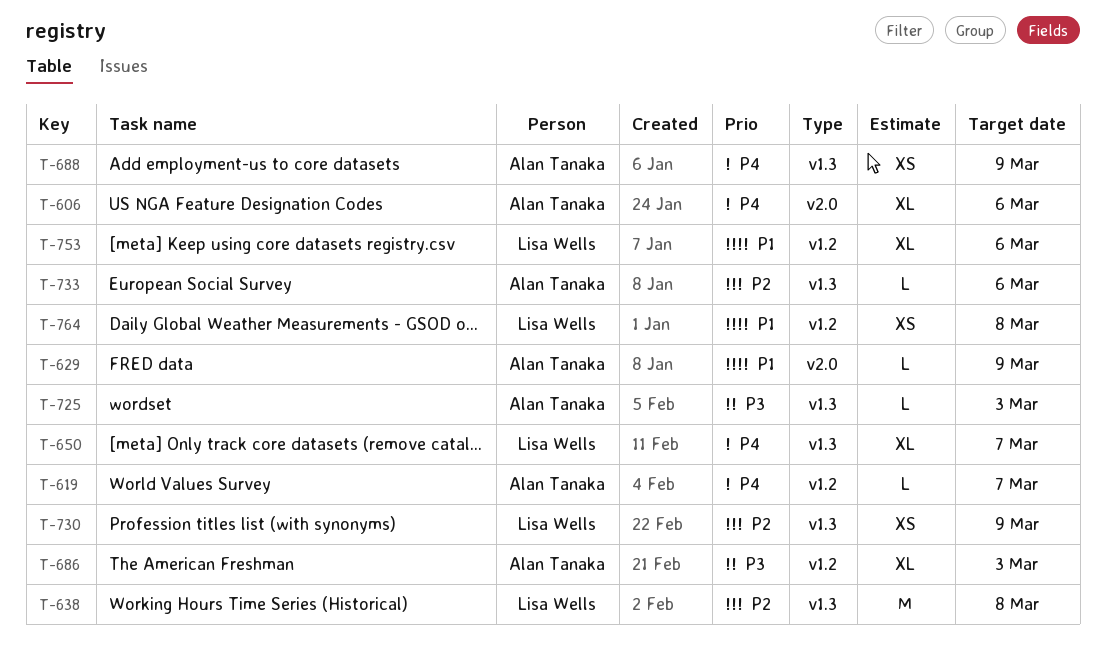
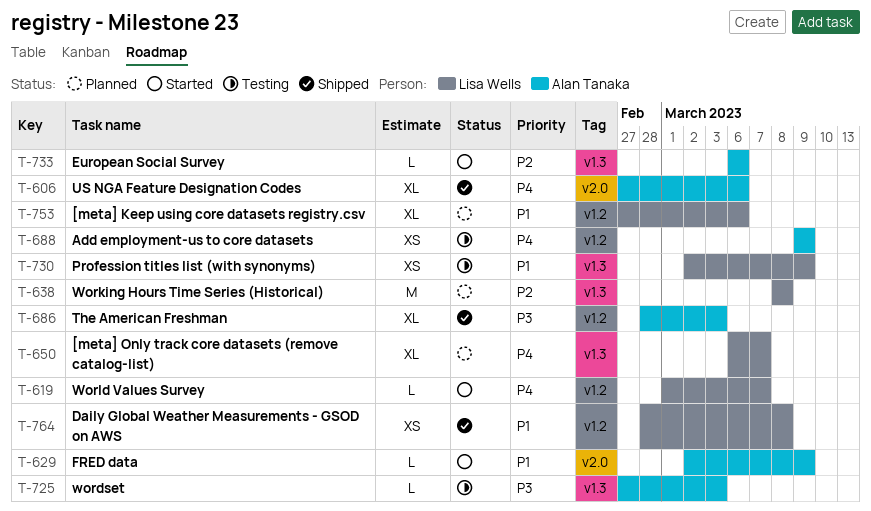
T-619, owner: Alan Tanaka -> Lisa Wells
T-688, label: v1.3 -> v1.2
T-730, priority: P2 -> P1

